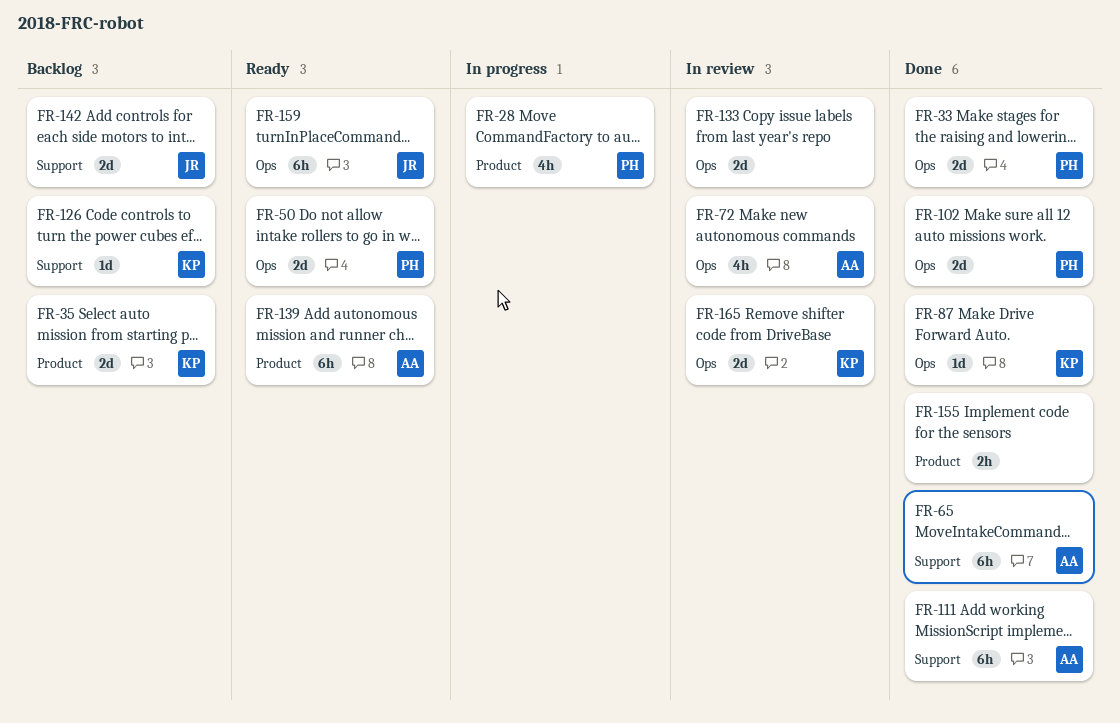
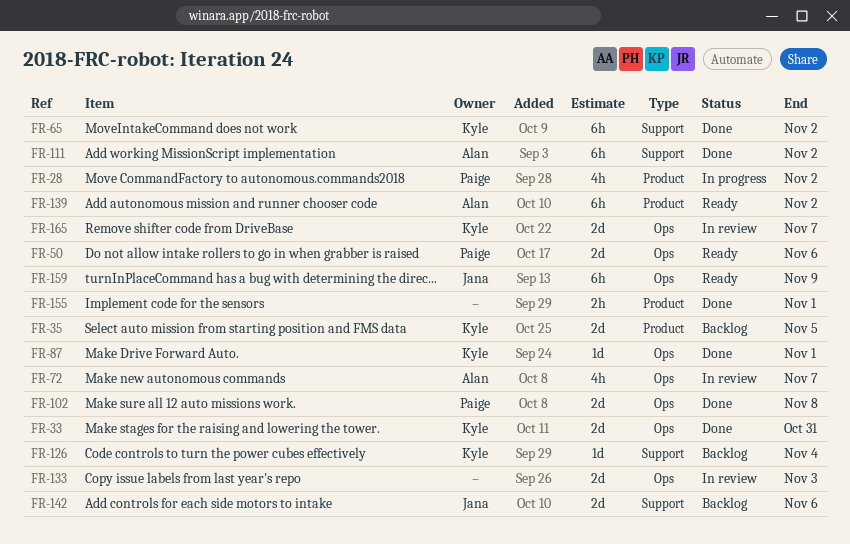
FR-33, owner: Paige -> Kyle
FR-65, owner: Alan -> Kyle

